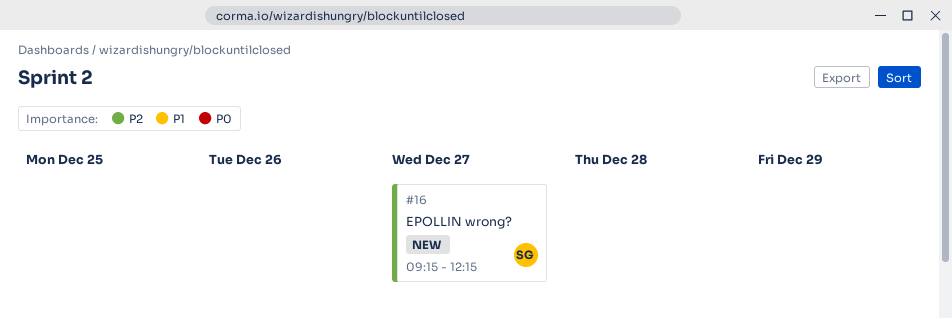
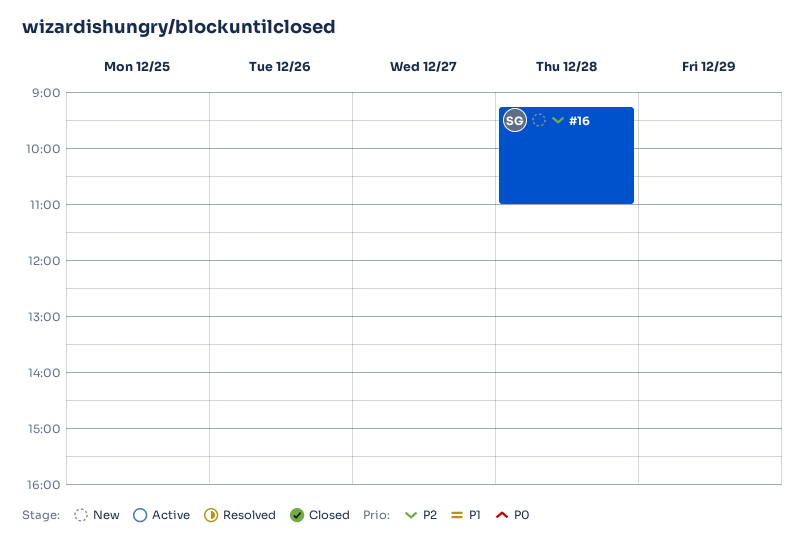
#16, day: Dec 27 -> Dec 28
#16, ends: 12:15 -> 11:00

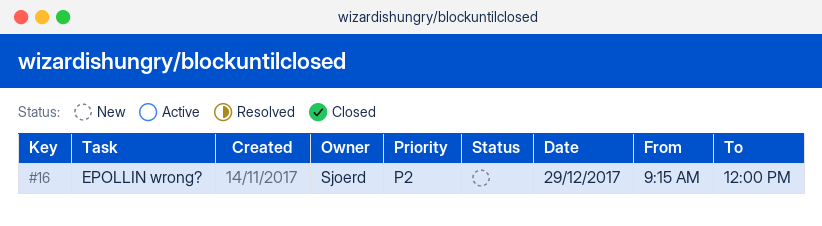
#16, day: Dec 28 -> Dec 29
#16, ends: 11:00 -> 12:00

